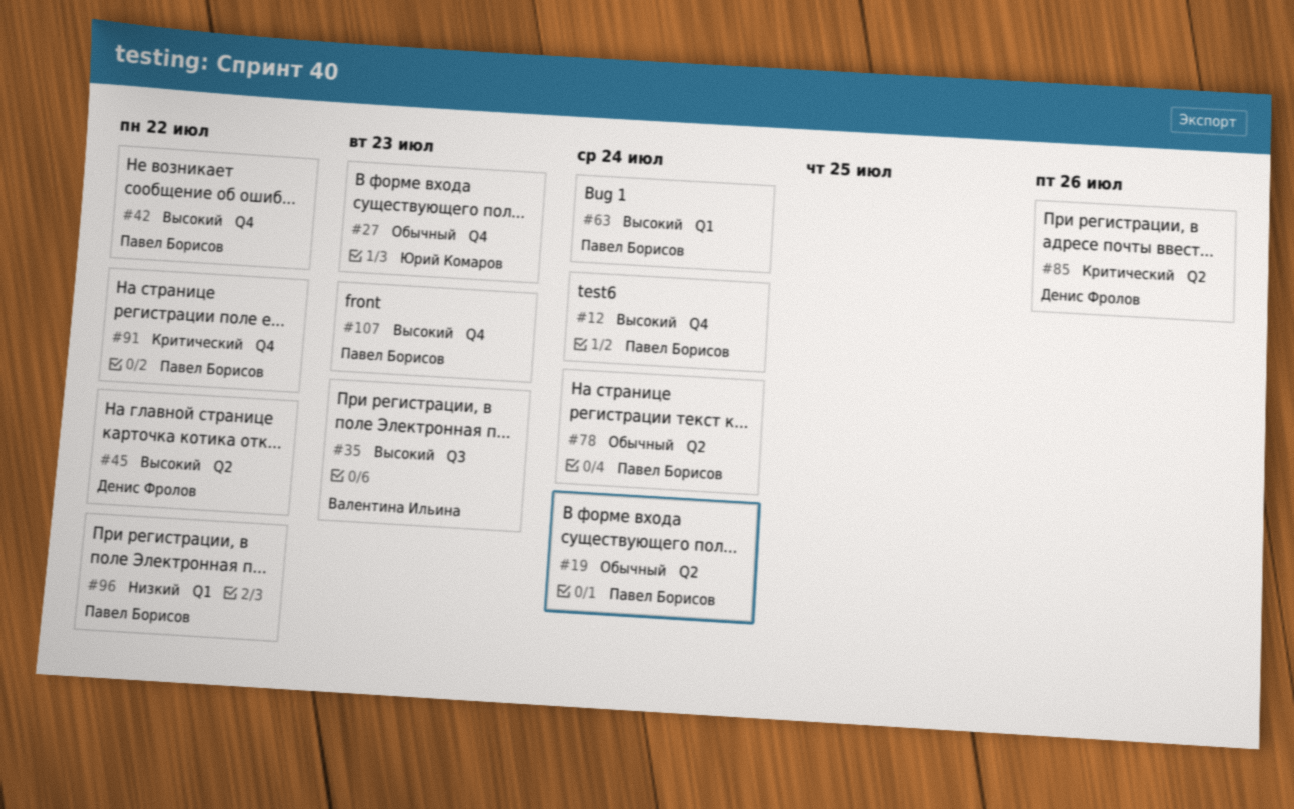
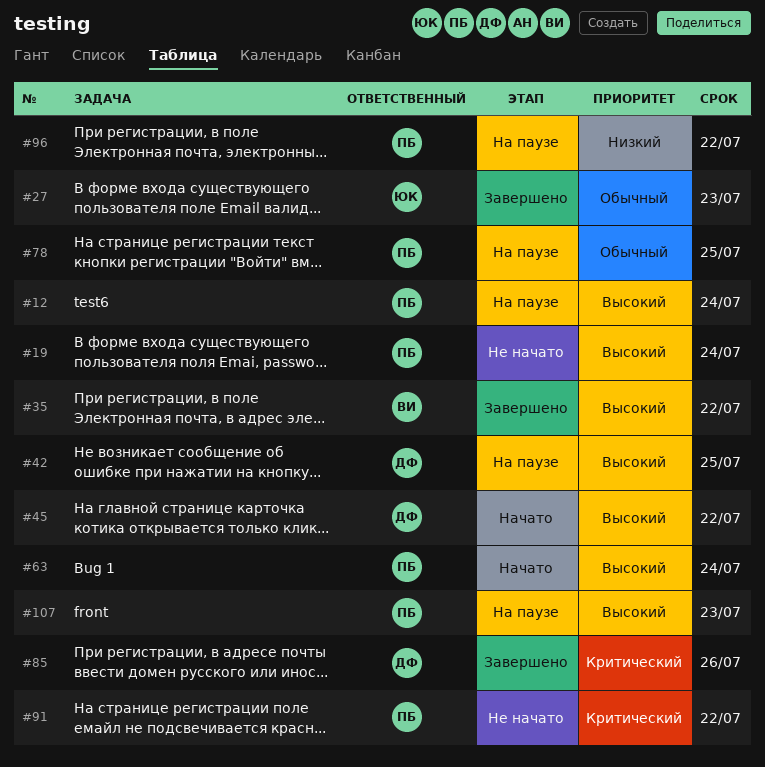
#19, priority: Обычный -> Высокий
#35, due: Jul 23 -> Jul 22
#42, owner: Павел Борисов -> Денис Фролов
#42, due: Jul 22 -> Jul 25
#78, due: Jul 24 -> Jul 25

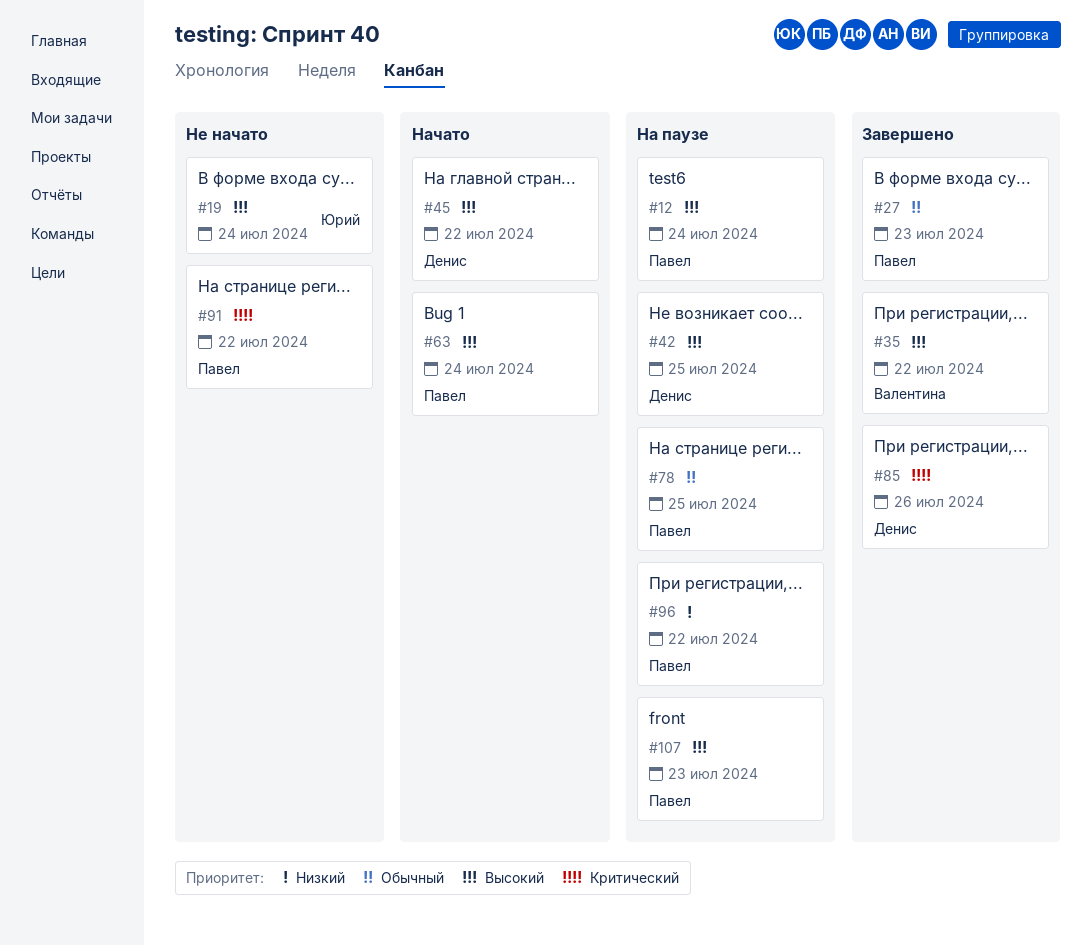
#19, owner: Павел -> Юрий
#27, owner: Юрий -> Павел

